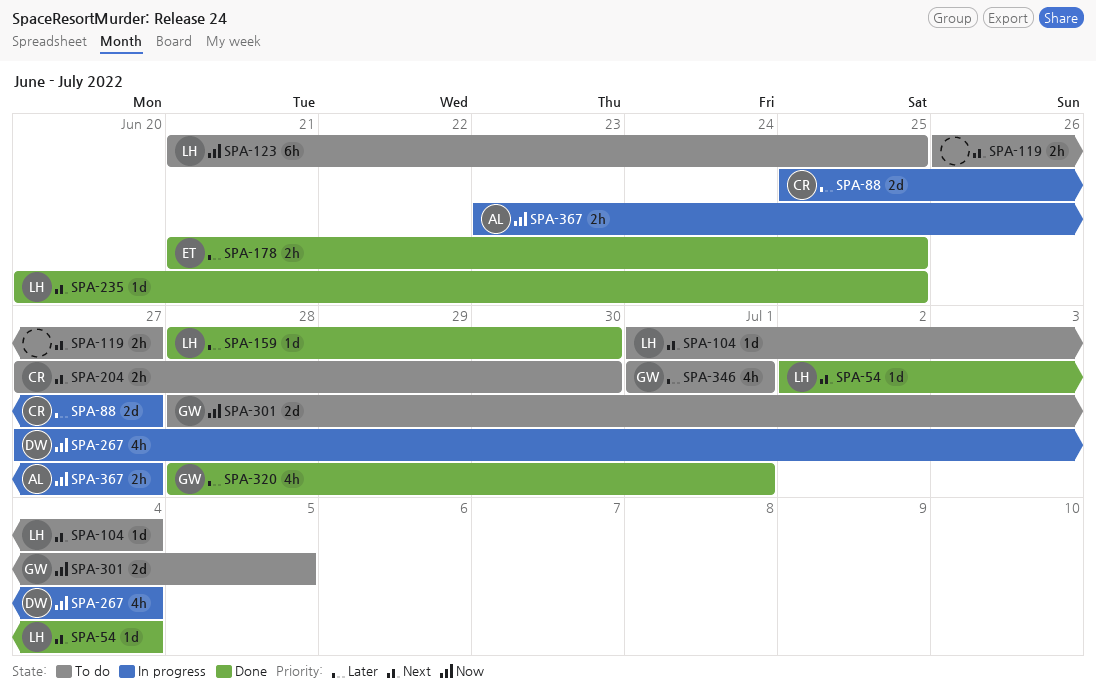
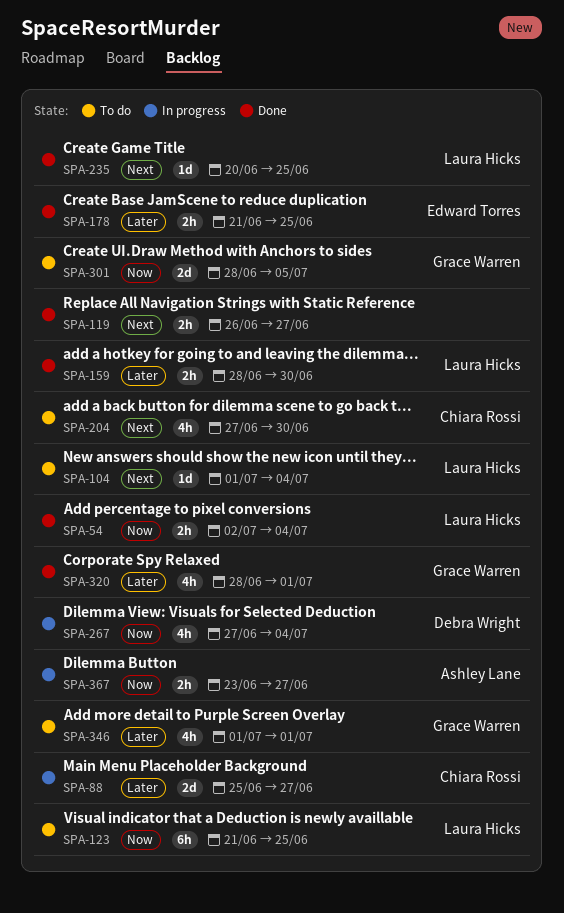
SPA-54, priority: Next -> Now
SPA-54, estimate: 1d -> 2h
SPA-119, status: To do -> Done
SPA-159, estimate: 1d -> 2h
SPA-204, estimate: 2h -> 4h

